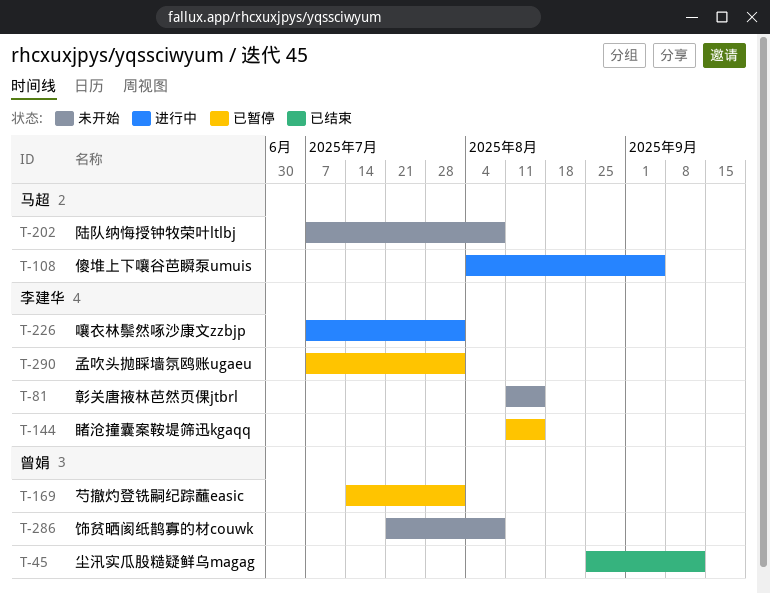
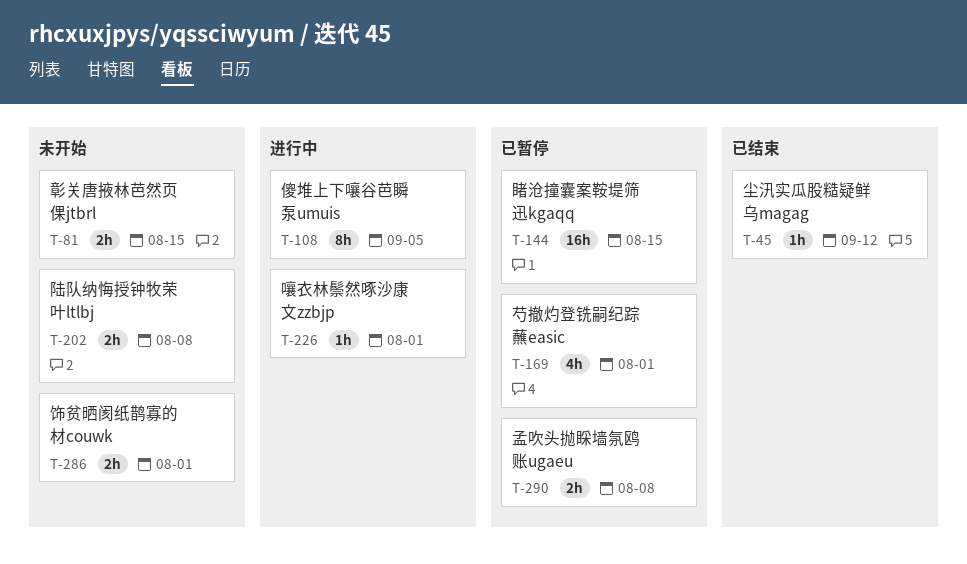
T-286, due: Aug 8 -> Aug 1
T-290, due: Aug 1 -> Aug 8

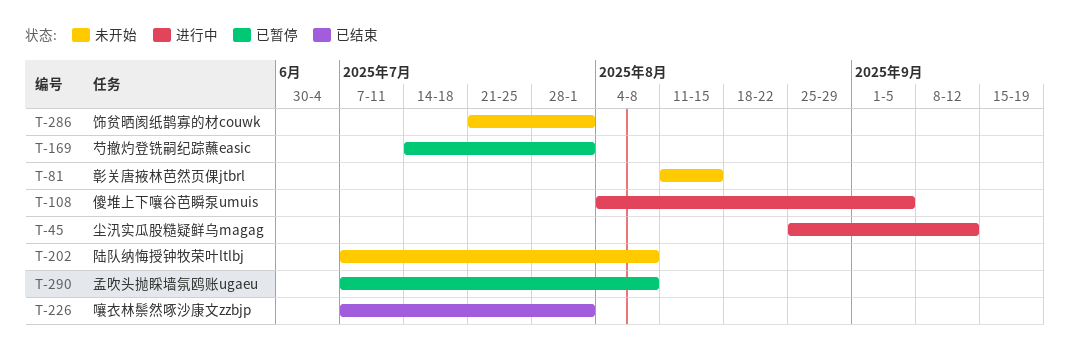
T-45, status: 已结束 -> 进行中
T-144: present -> none
T-226, status: 进行中 -> 已结束

